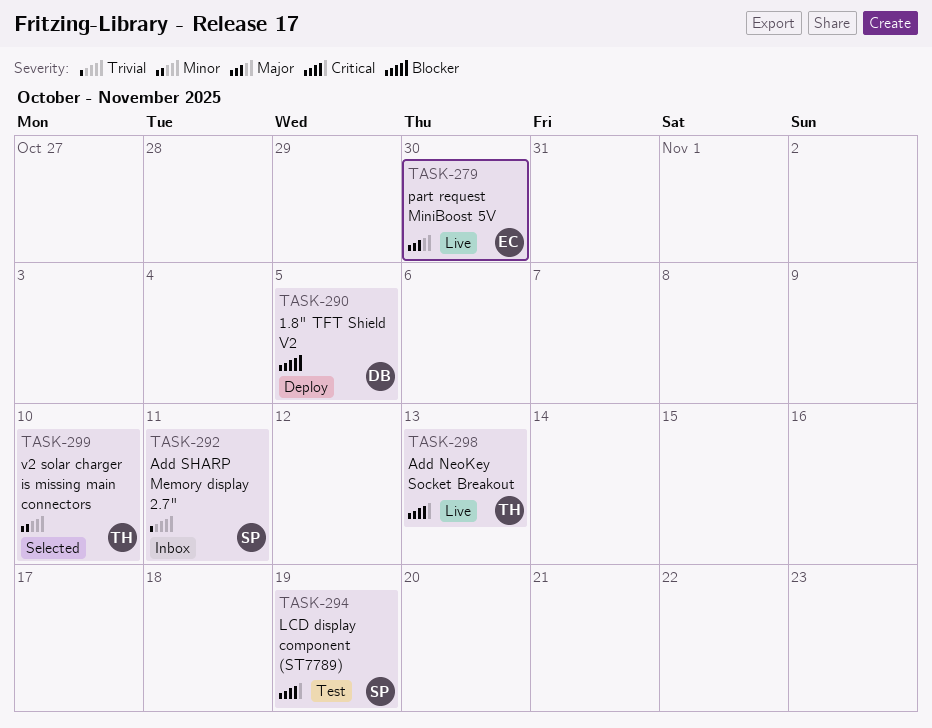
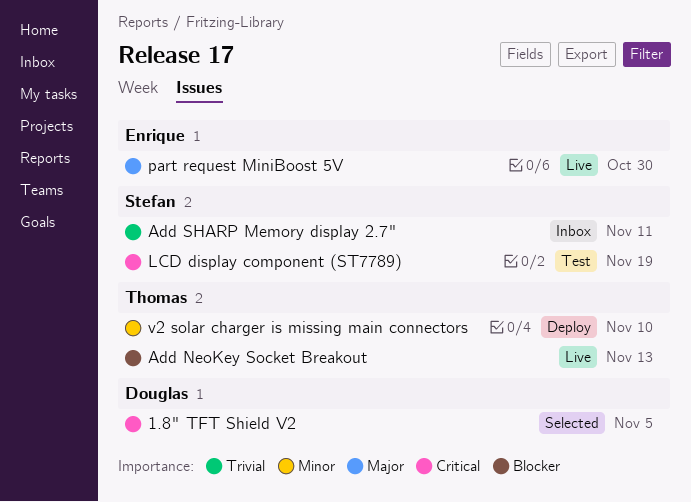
1.8" TFT Shield V2, status: Deploy -> Selected
1.8" TFT Shield V2, priority: Blocker -> Critical
Add NeoKey Socket Breakout, priority: Critical -> Blocker
v2 solar charger is missing main connectors, status: Selected -> Deploy

